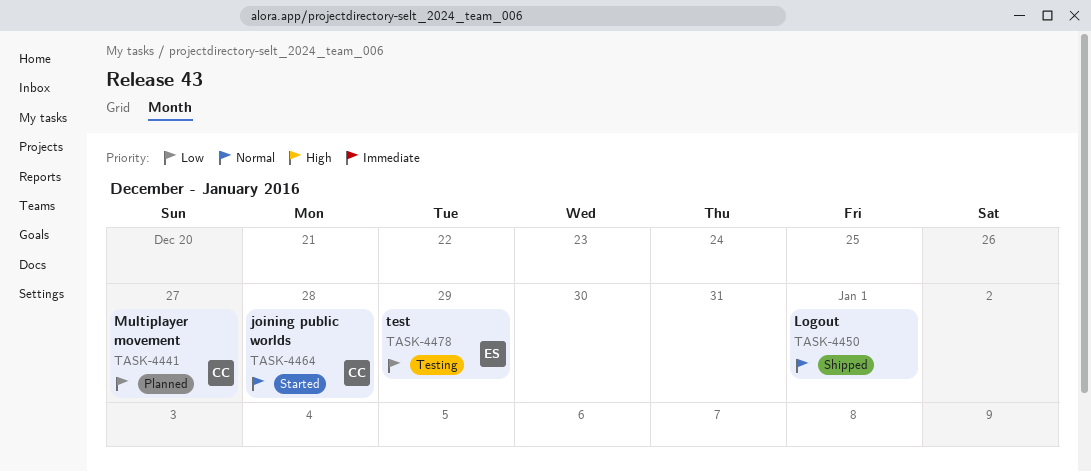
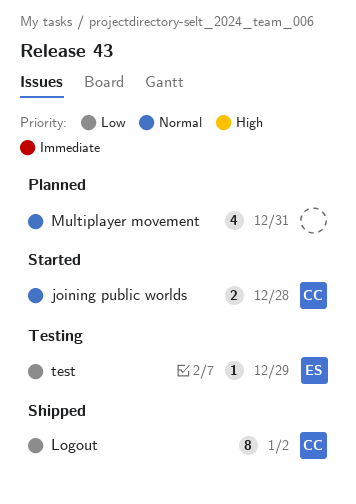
Logout, owner: none -> CC
Logout, priority: Normal -> Low
Logout, due: Jan 1 -> Jan 2
Multiplayer movement, owner: CC -> none
Multiplayer movement, priority: Low -> Normal
Multiplayer movement, due: Dec 27 -> Dec 31

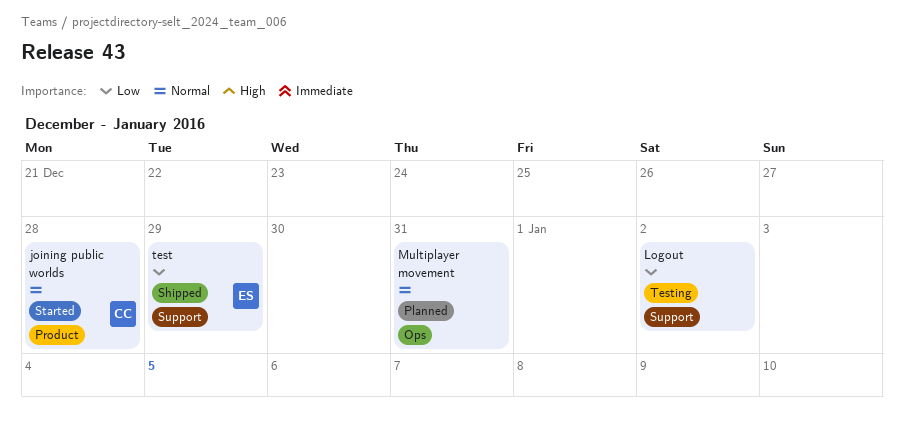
Logout, status: Shipped -> Testing
Logout, owner: CC -> none
test, status: Testing -> Shipped

